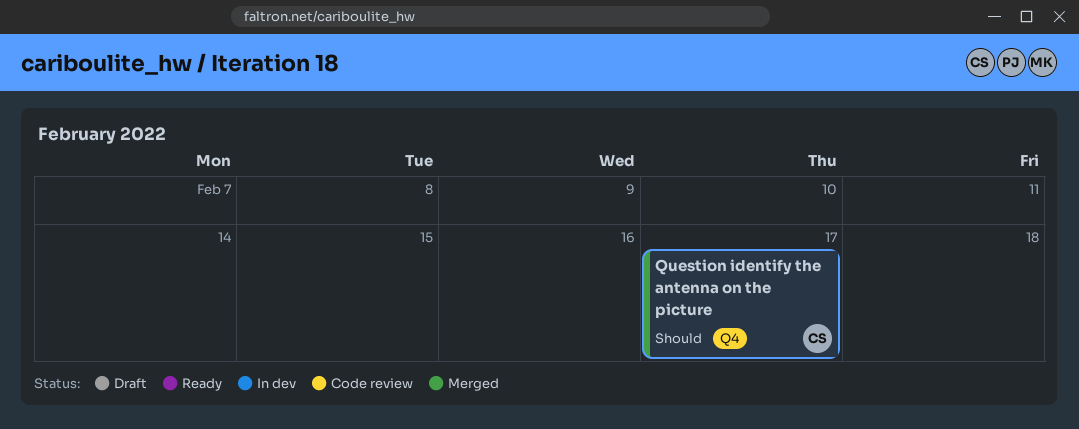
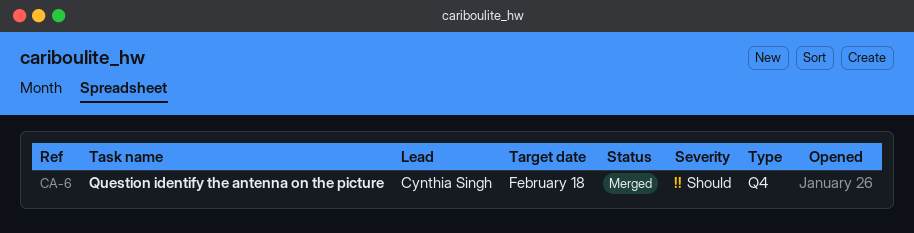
Question identify the antenna on the picture, due: Feb 17 -> Feb 18

